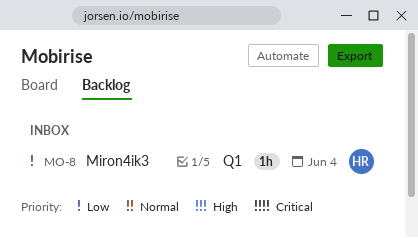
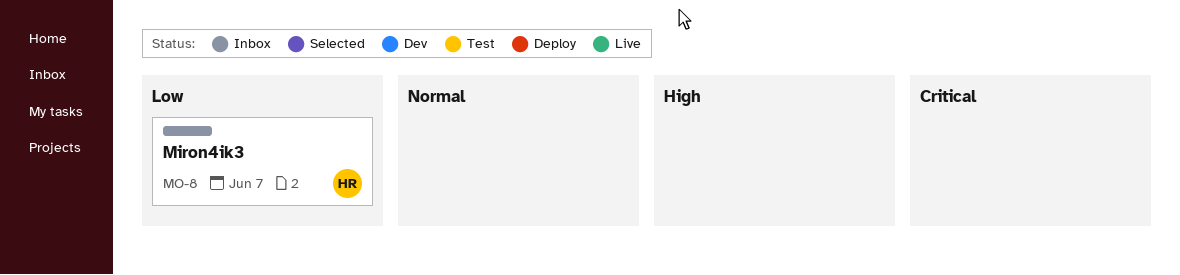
MO-8, due: Jun 4 -> Jun 7

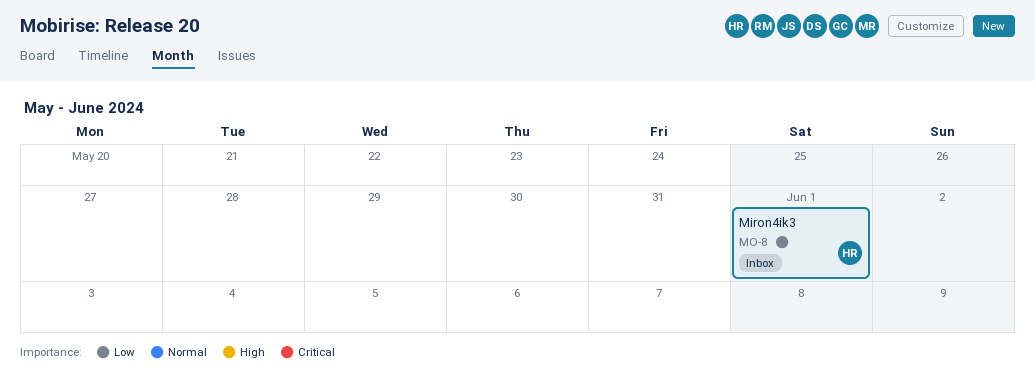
MO-8, due: Jun 7 -> Jun 1

